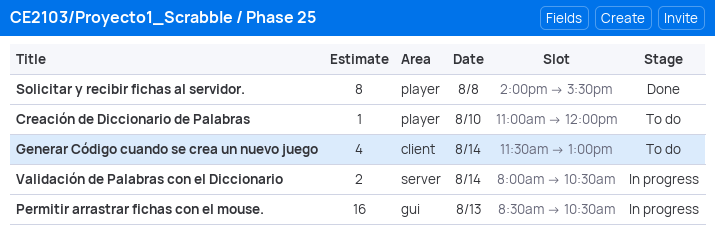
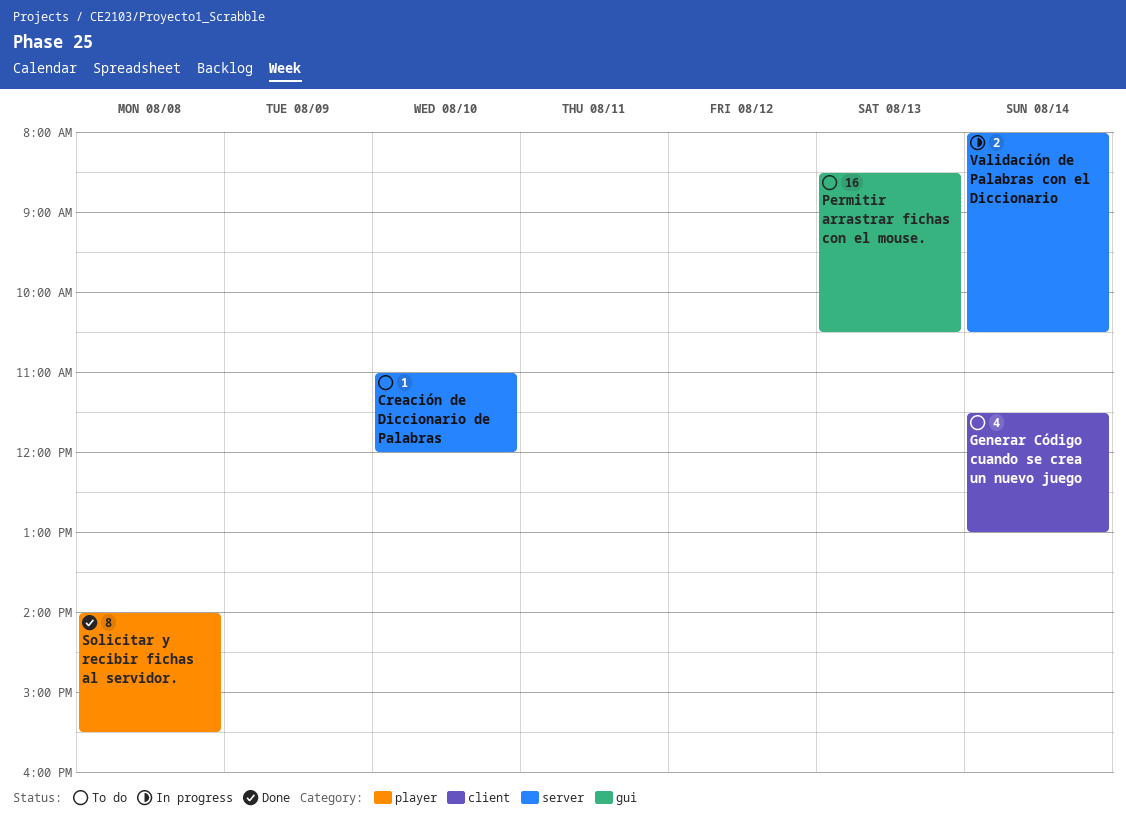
Creación de Diccionario de Palabras, label: player -> server
Permitir arrastrar fichas con el mouse., status: In progress -> To do

